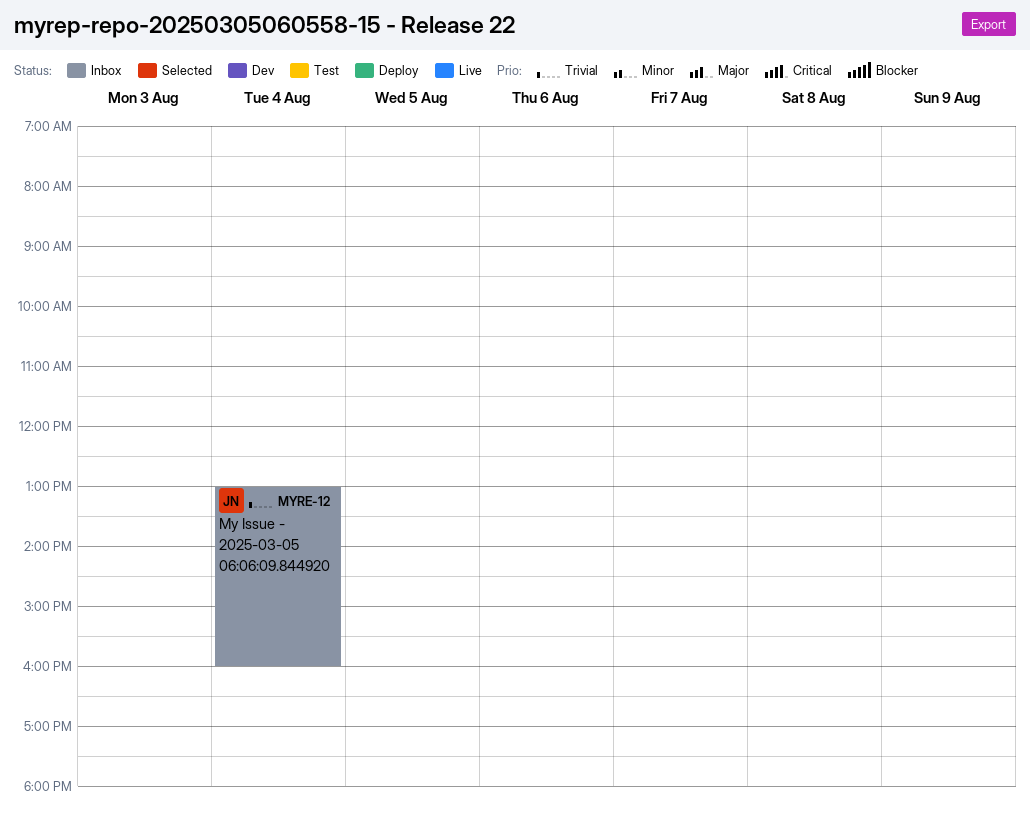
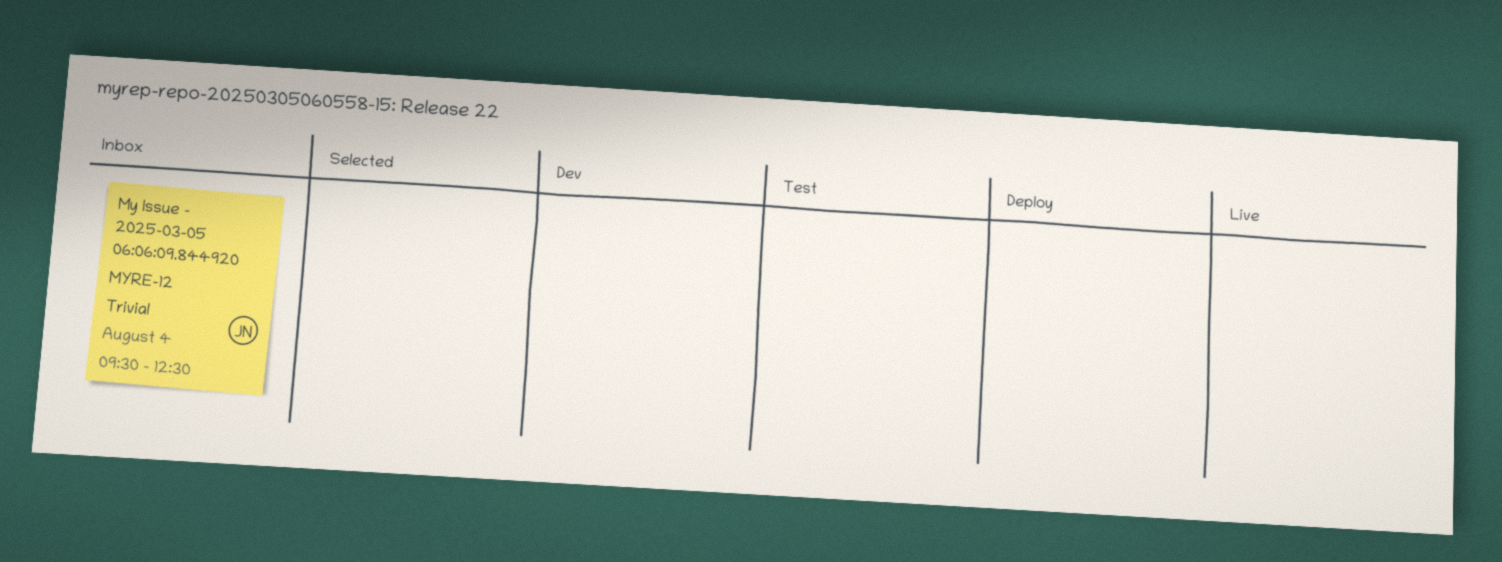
MYRE-12, begins: 13:00 -> 09:30
MYRE-12, ends: 16:00 -> 12:30

